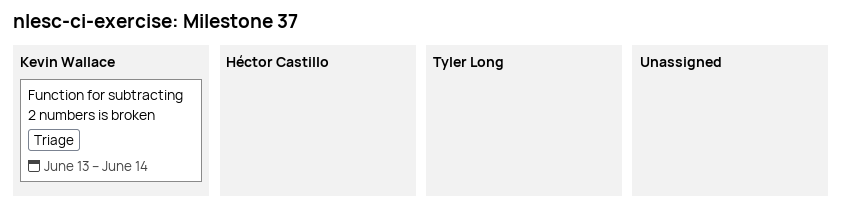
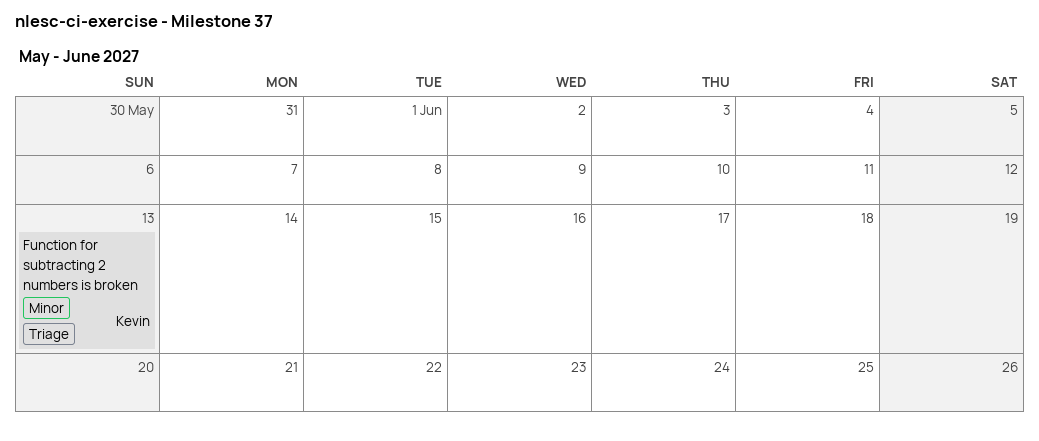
Function for subtracting 2 numbers is broken, due: Jun 14 -> Jun 13

